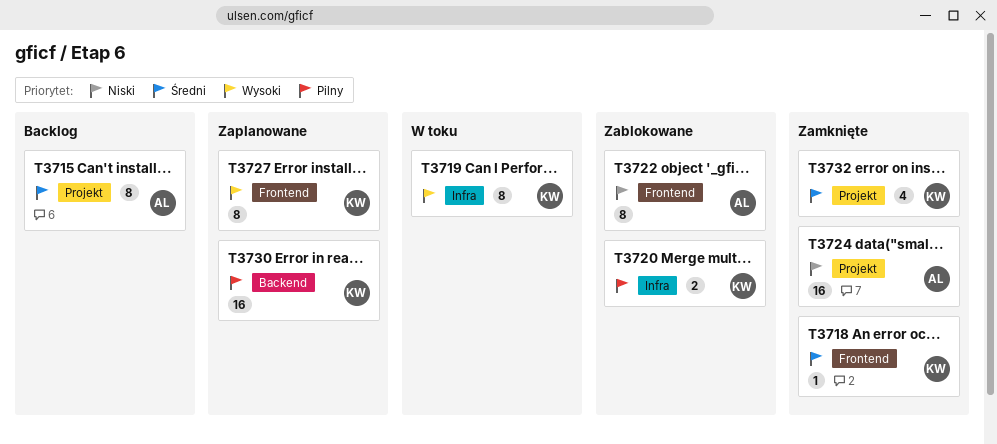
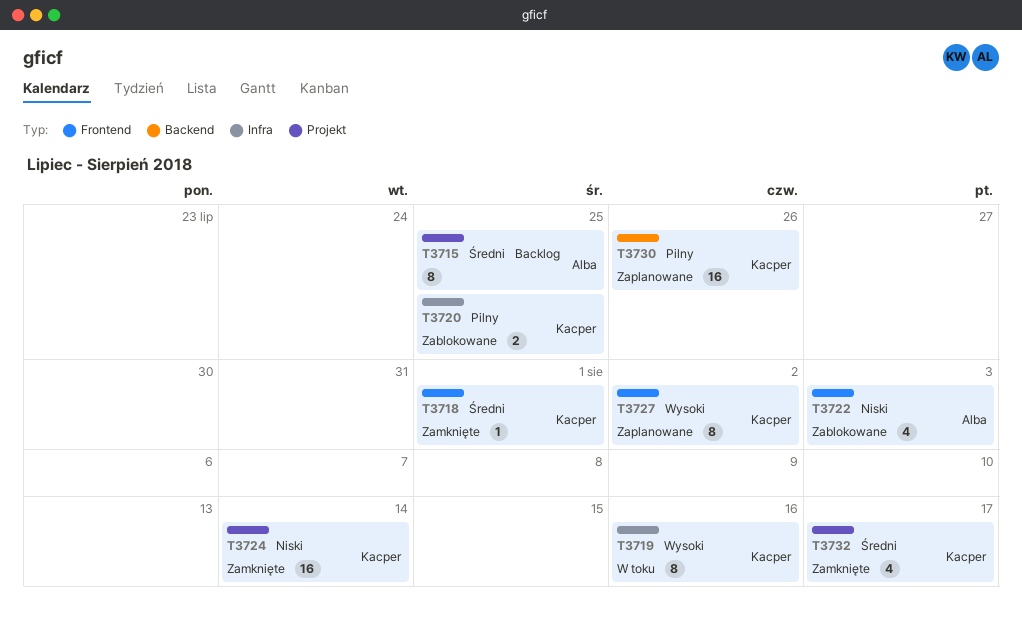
T3722, estimate: 8 -> 4
T3724, owner: Alba -> Kacper

